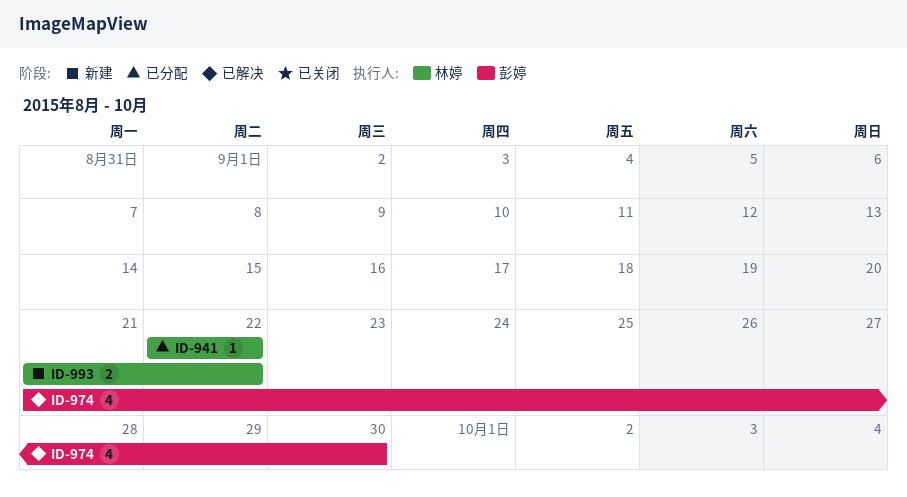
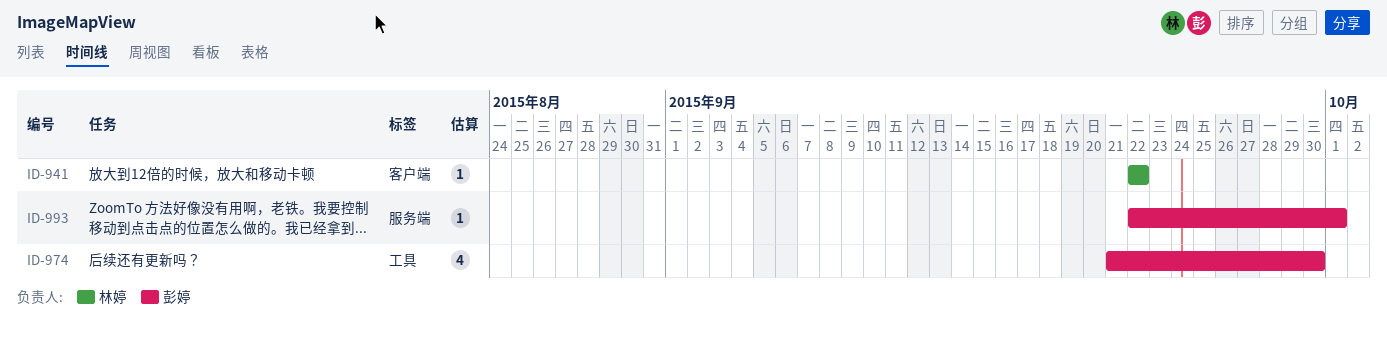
ID-993, owner: 林婷 -> 彭婷
ID-993, estimate: 2 -> 1
ID-993, start: Sep 21 -> Sep 22
ID-993, due: Sep 22 -> Oct 1

